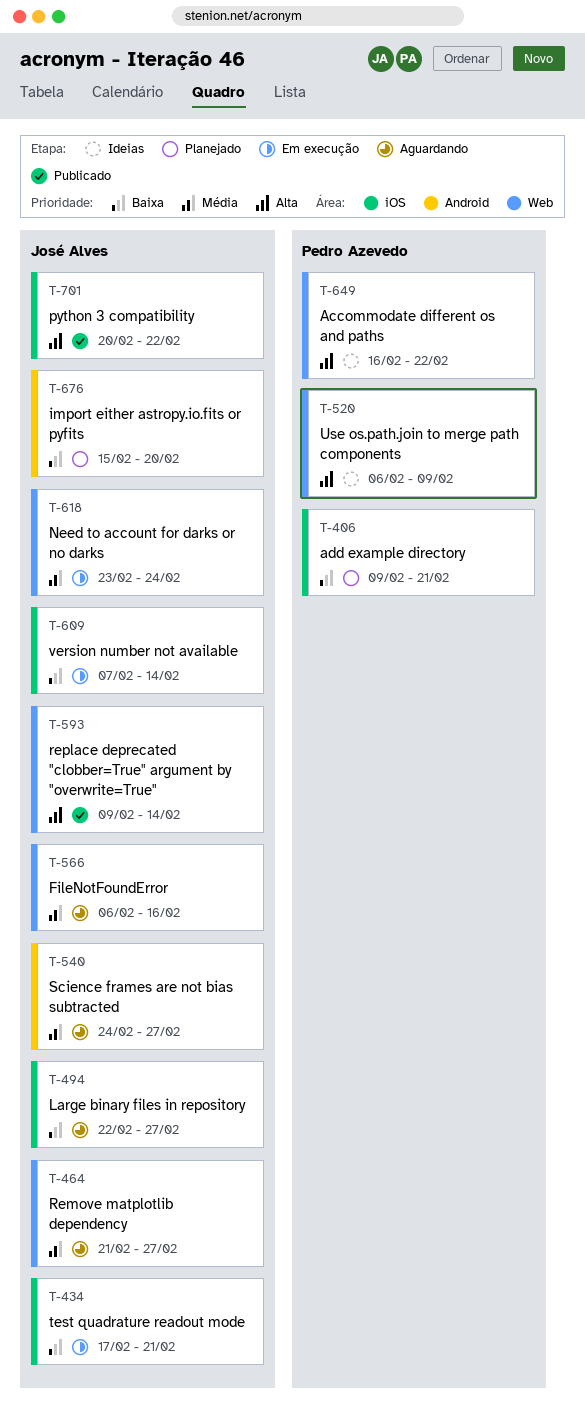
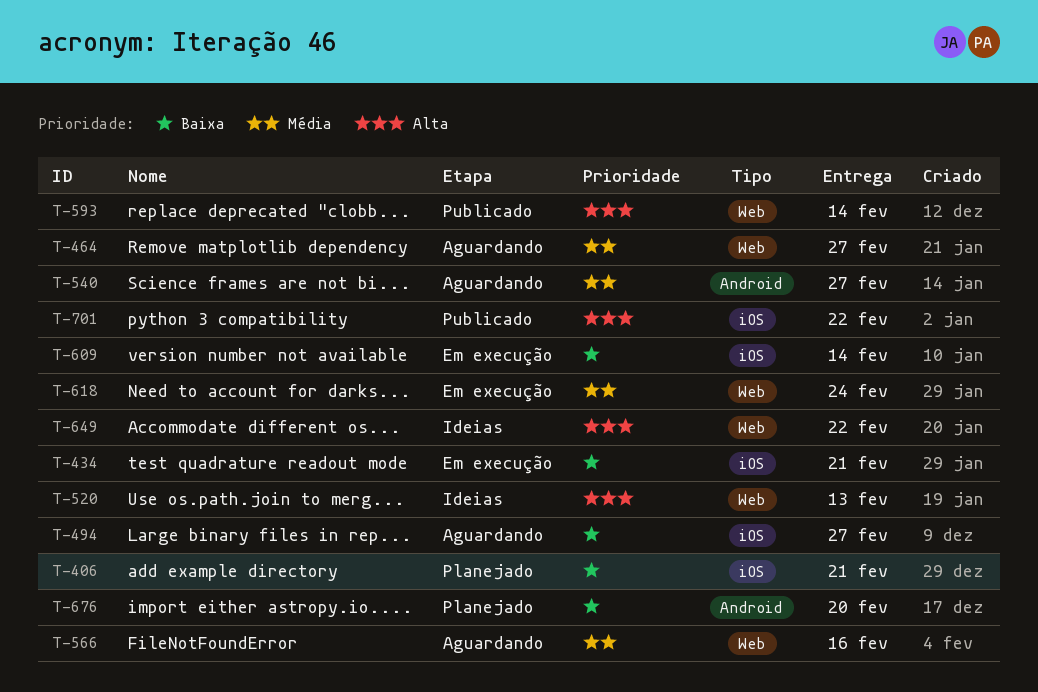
T-520, due: Feb 9 -> Feb 13

